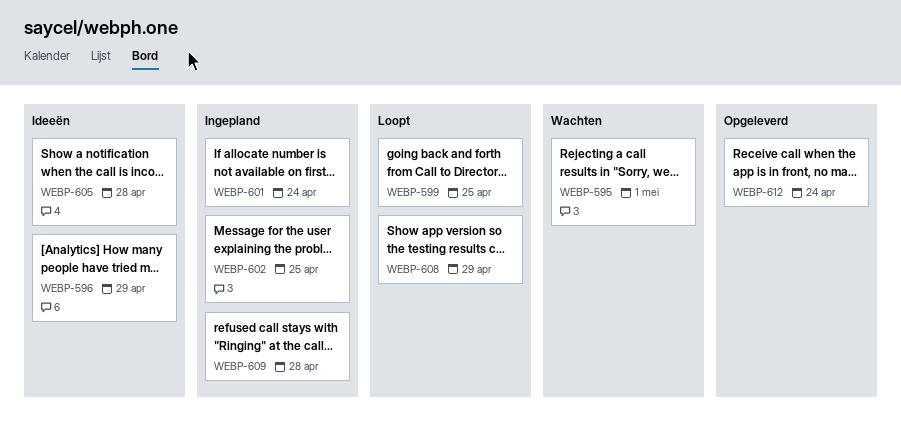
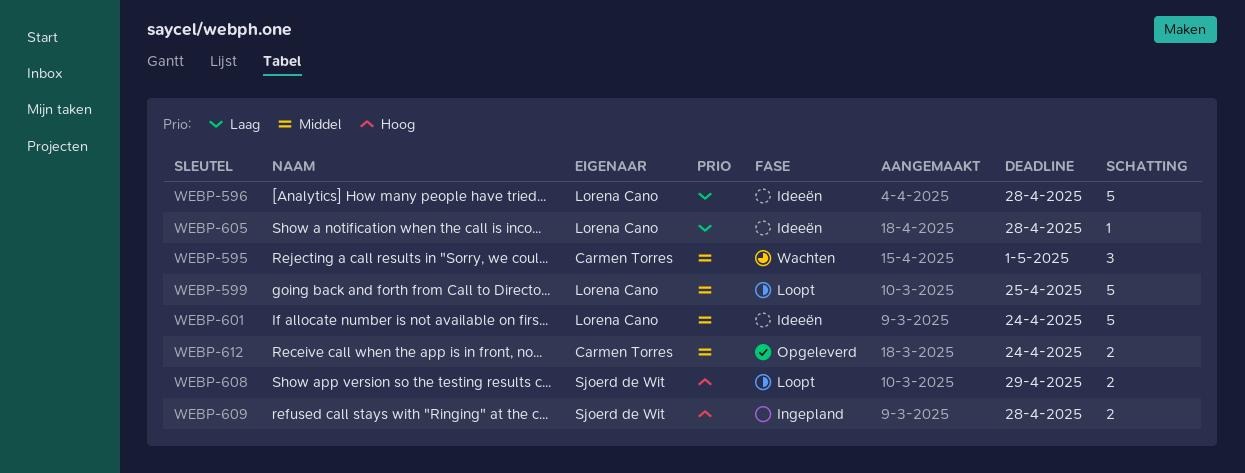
WEBP-596, due: Apr 29 -> Apr 28
WEBP-601, status: Ingepland -> Ideeën
WEBP-602: present -> none

